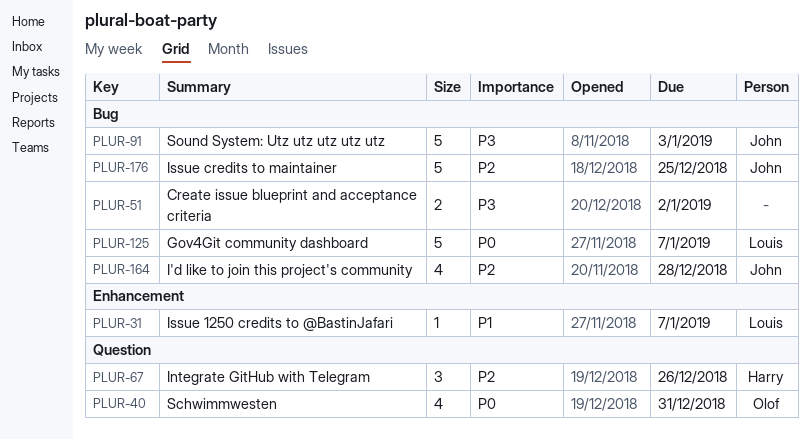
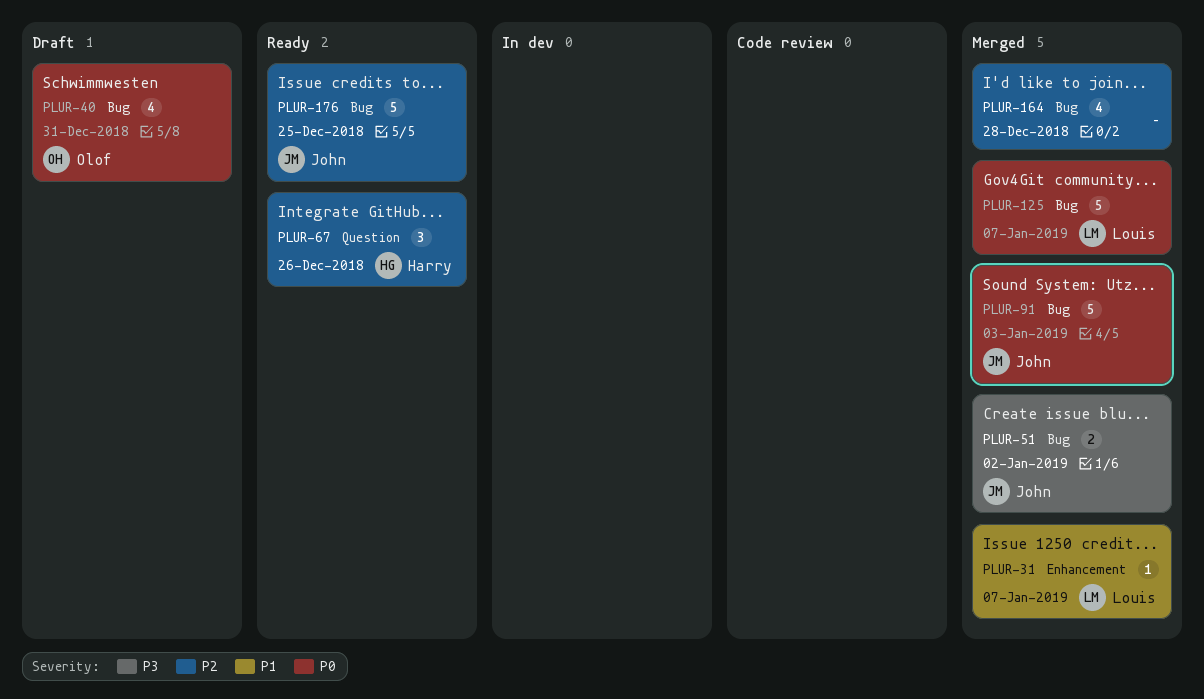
PLUR-40, label: Question -> Bug
PLUR-51, owner: none -> John
PLUR-91, priority: P3 -> P0
PLUR-164, owner: John -> none

